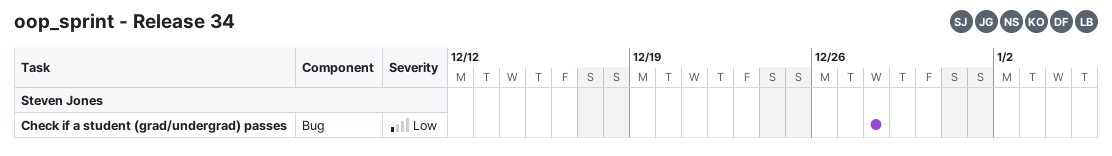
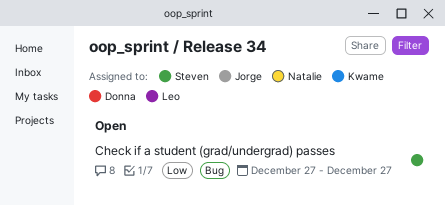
Check if a student (grad/undergrad) passes, start: Dec 28 -> Dec 27
Check if a student (grad/undergrad) passes, due: Dec 28 -> Dec 27

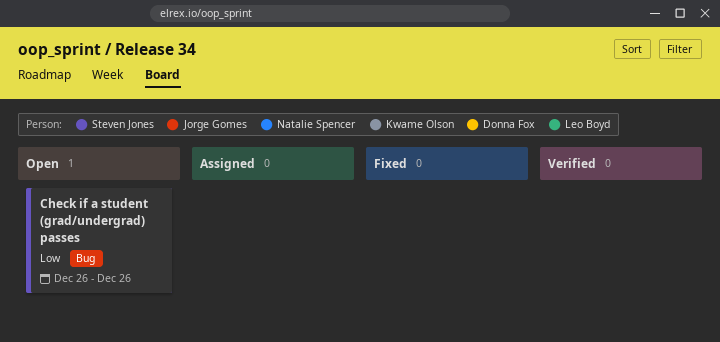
Check if a student (grad/undergrad) passes, start: Dec 27 -> Dec 26
Check if a student (grad/undergrad) passes, due: Dec 27 -> Dec 26

